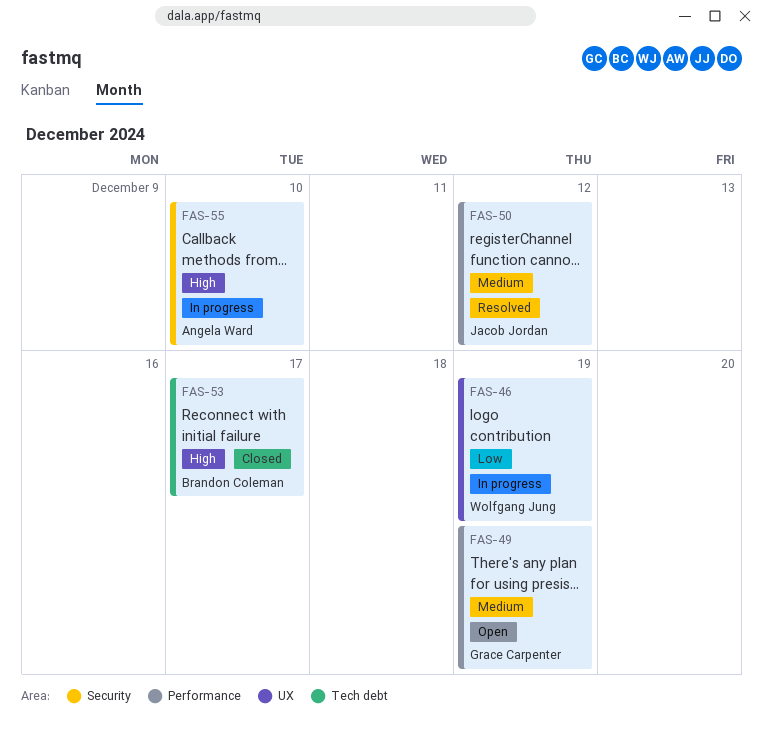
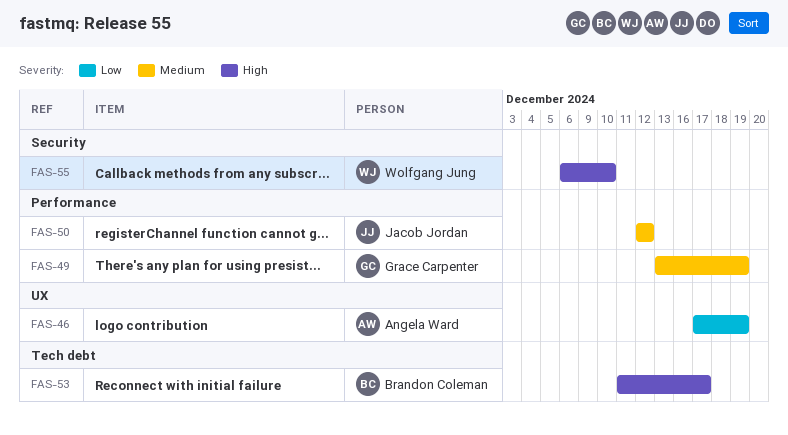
FAS-46, owner: Wolfgang Jung -> Angela Ward
FAS-55, owner: Angela Ward -> Wolfgang Jung

